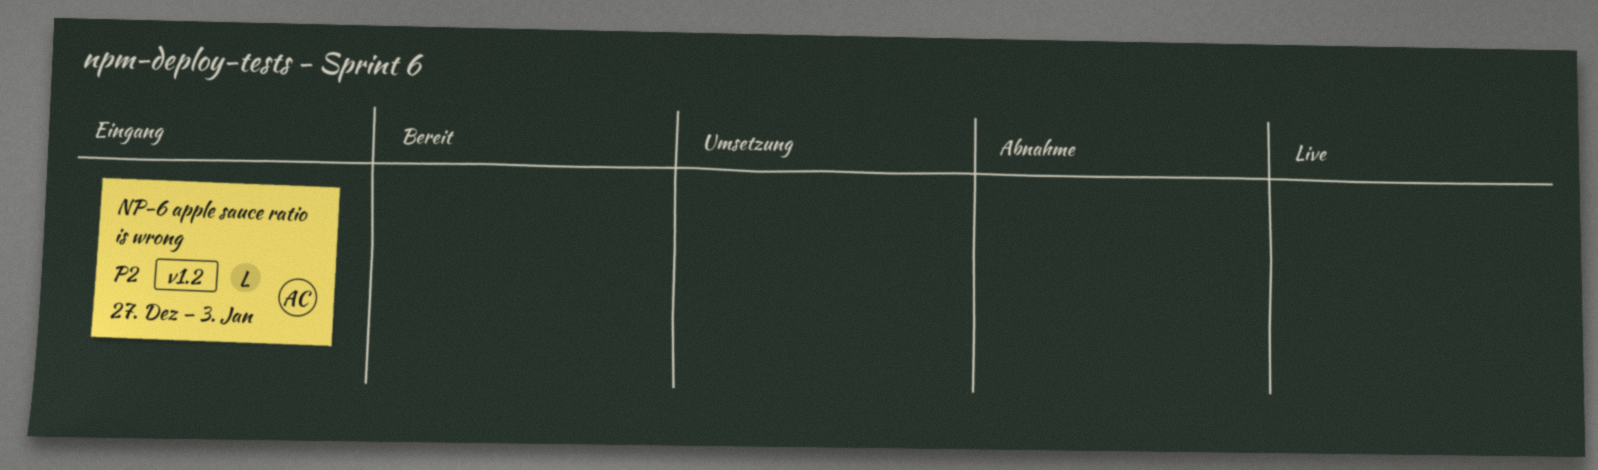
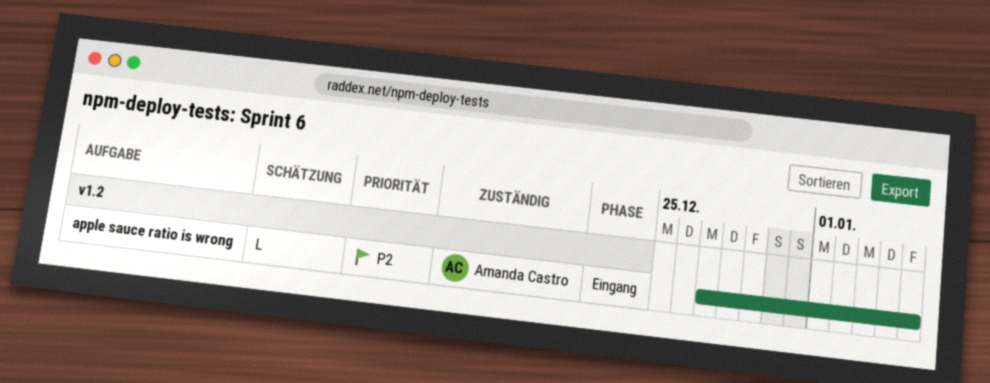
apple sauce ratio is wrong, due: Jan 3 -> Jan 5

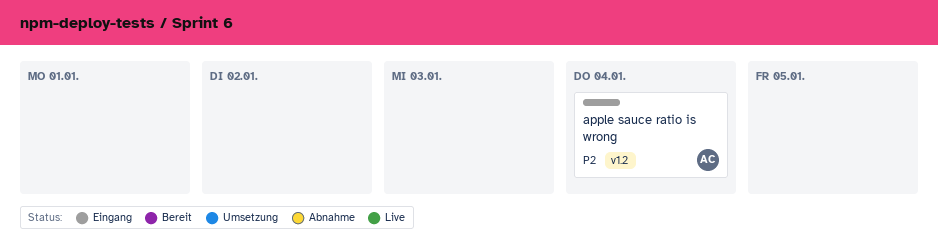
apple sauce ratio is wrong, due: Jan 5 -> Jan 4

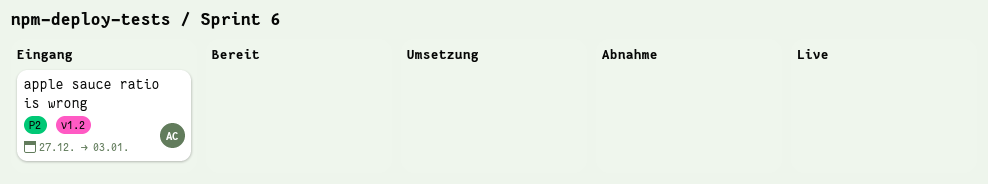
apple sauce ratio is wrong, due: Jan 4 -> Jan 3

